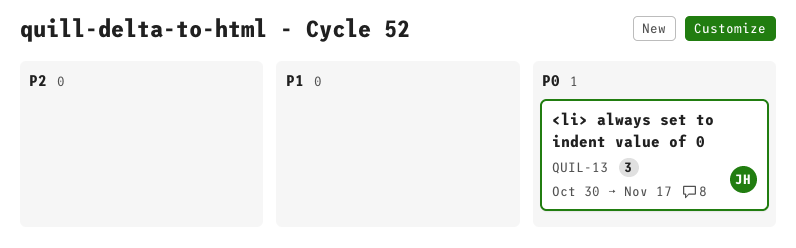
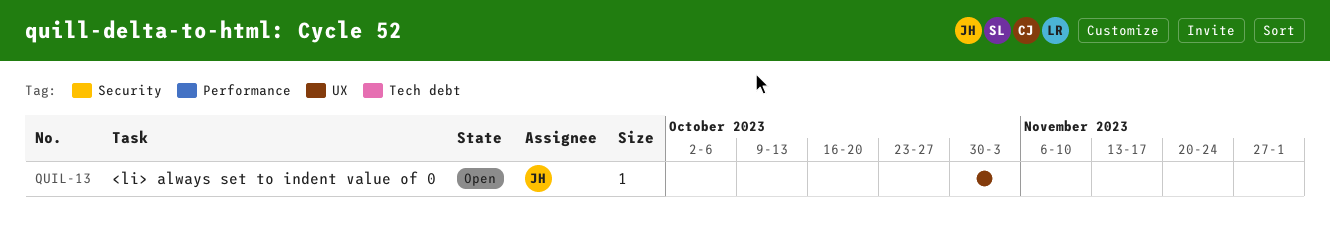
QUIL-13, estimate: 3 -> 1
QUIL-13, due: Nov 17 -> Nov 3

